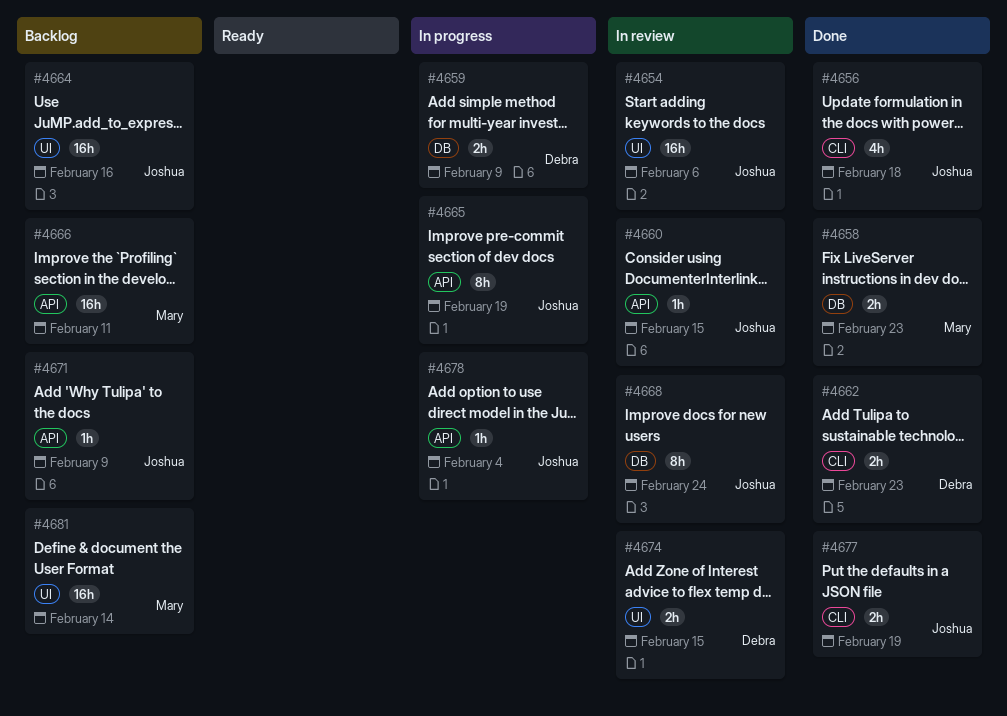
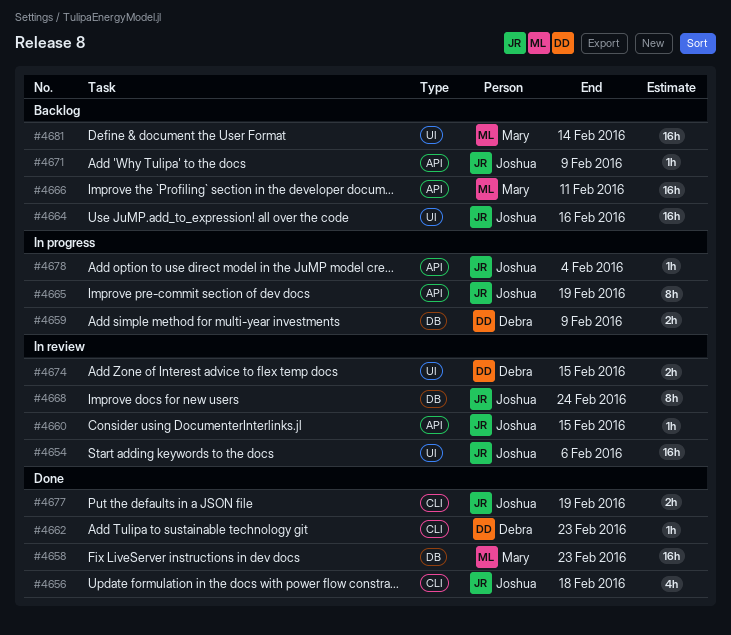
#4658, estimate: 2h -> 16h
#4662, estimate: 2h -> 1h

